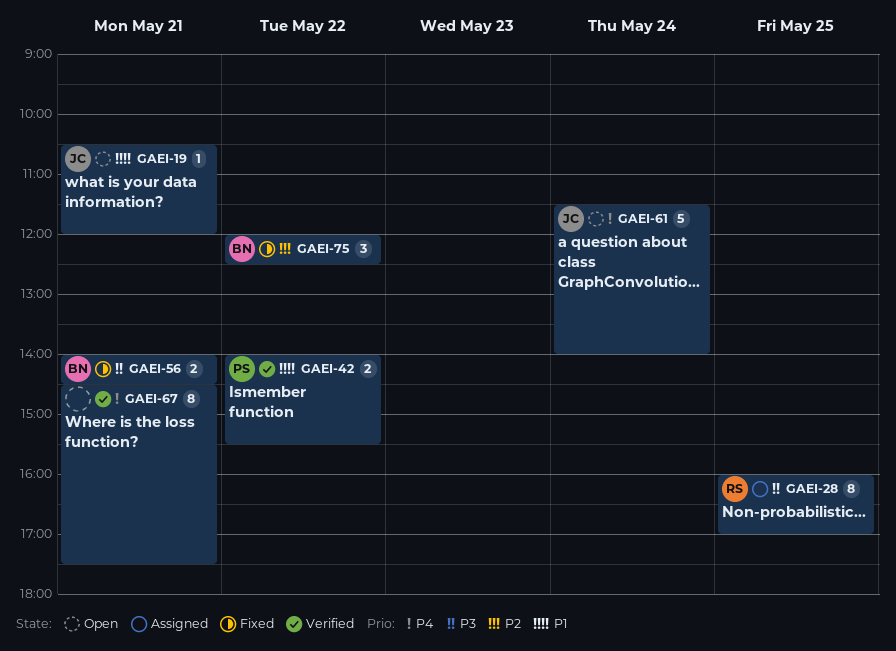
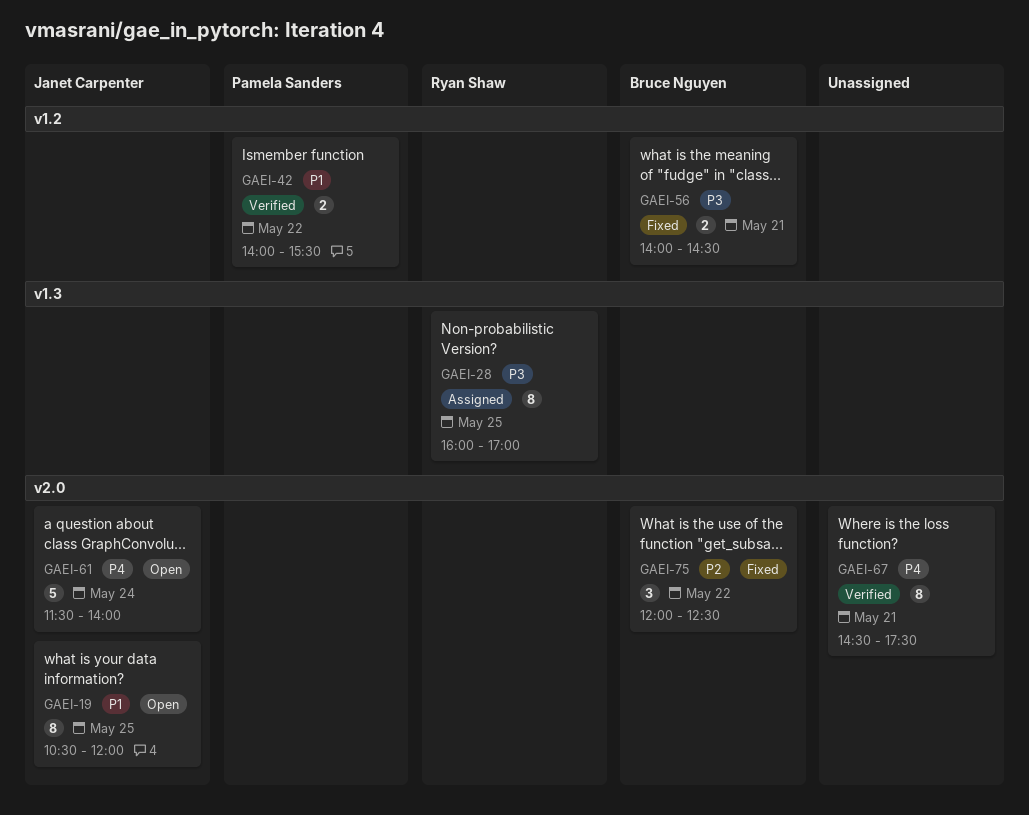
GAEI-19, estimate: 1 -> 8
GAEI-19, day: May 21 -> May 25

